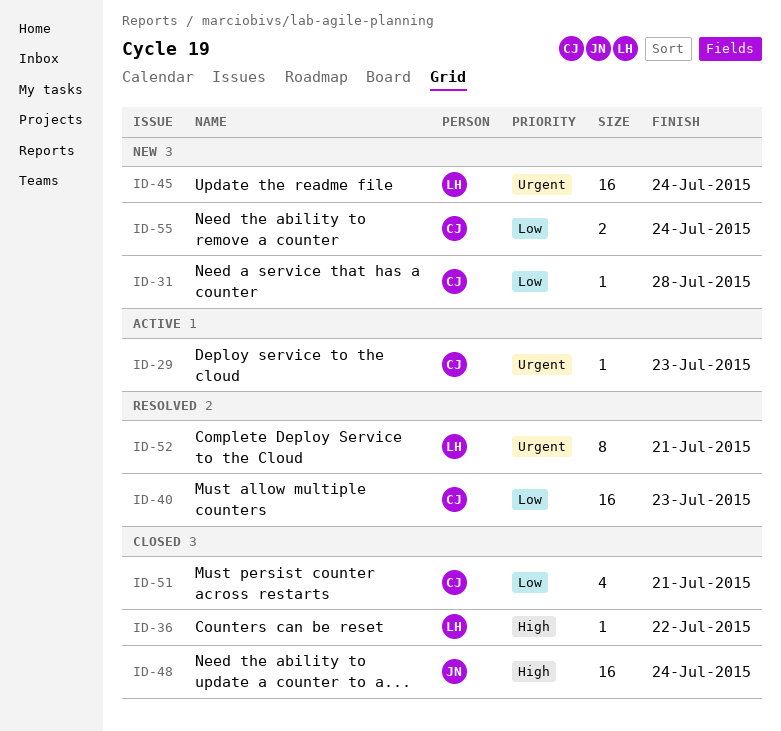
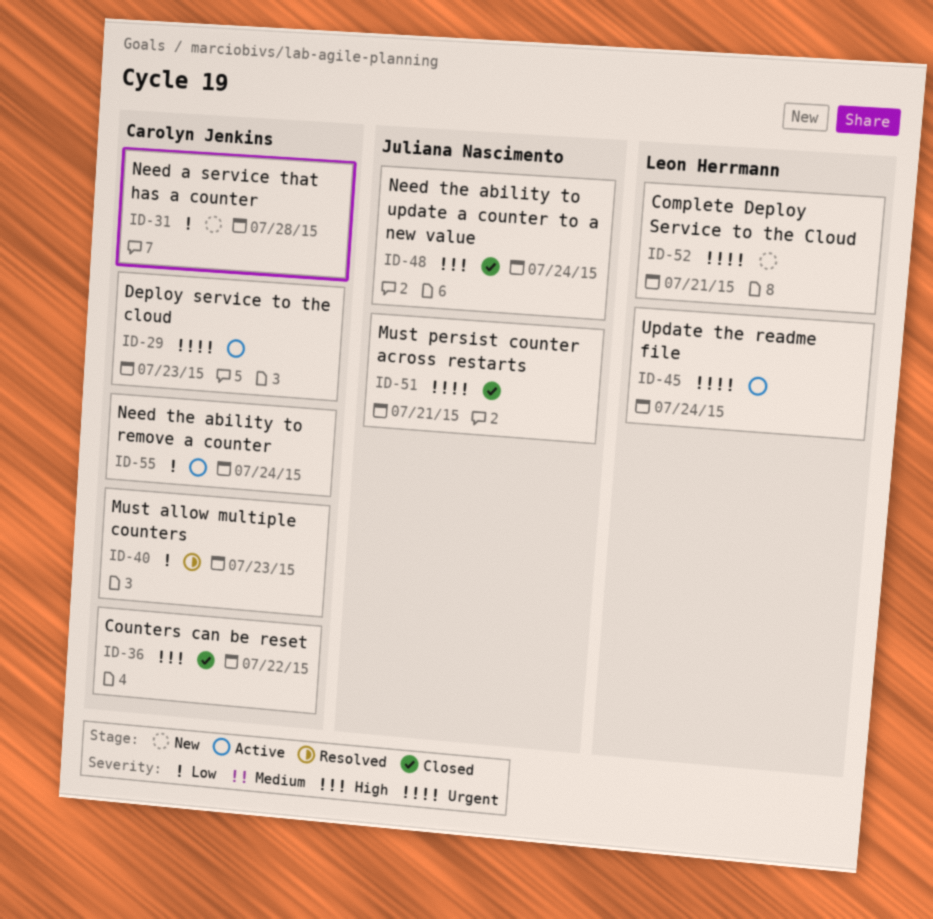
ID-36, owner: Leon Herrmann -> Carolyn Jenkins
ID-45, status: New -> Active
ID-51, owner: Carolyn Jenkins -> Juliana Nascimento
ID-51, priority: Low -> Urgent
ID-52, status: Resolved -> New
ID-55, status: New -> Active

